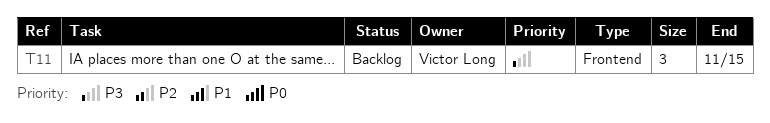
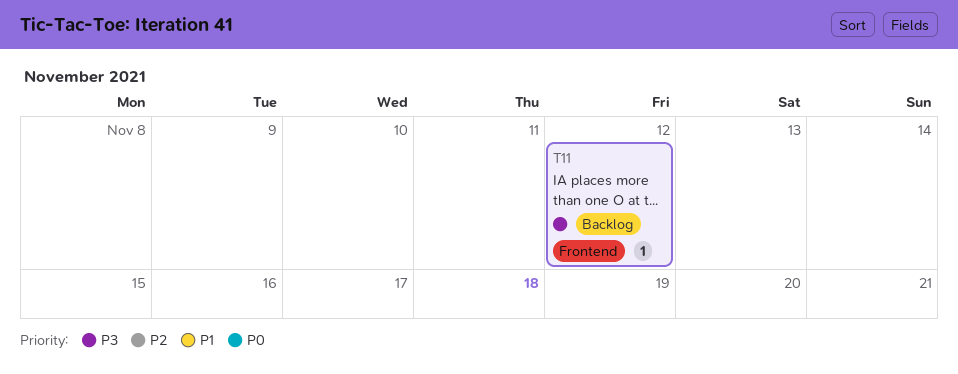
T11, estimate: 3 -> 1
T11, due: Nov 15 -> Nov 12

